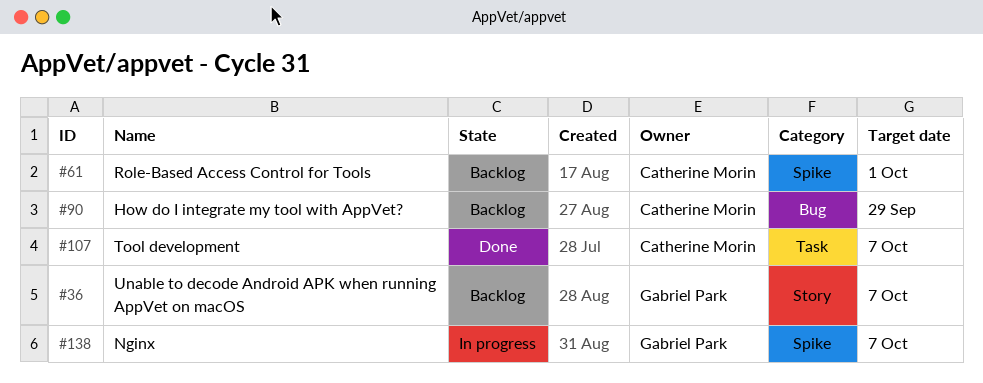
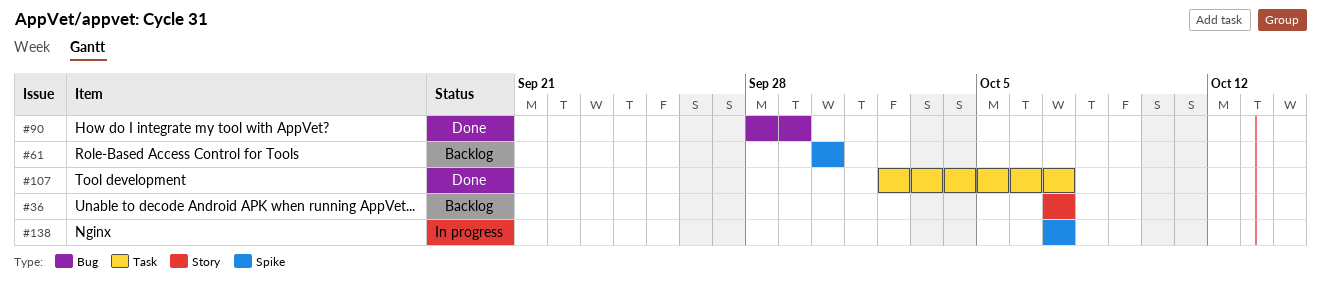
#61, due: Oct 1 -> Sep 30
#90, status: Backlog -> Done

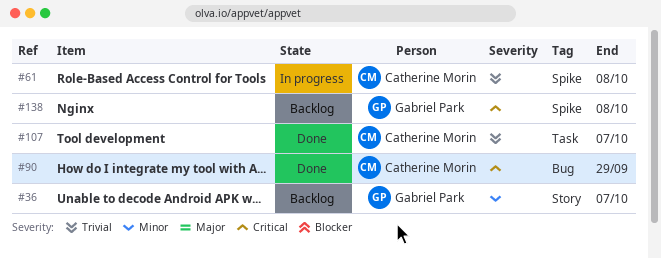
#61, status: Backlog -> In progress
#61, due: Sep 30 -> Oct 8
#138, status: In progress -> Backlog
#138, due: Oct 7 -> Oct 8

